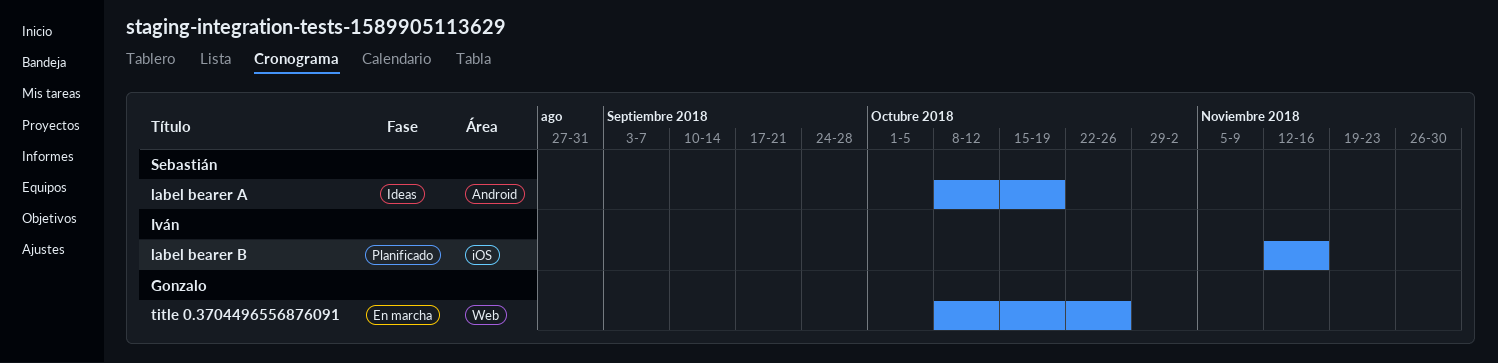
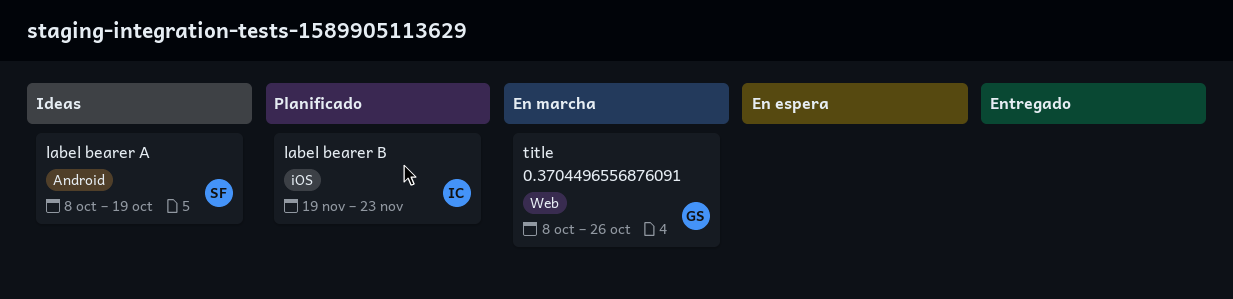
label bearer B, start: Nov 12 -> Nov 19
label bearer B, due: Nov 16 -> Nov 23

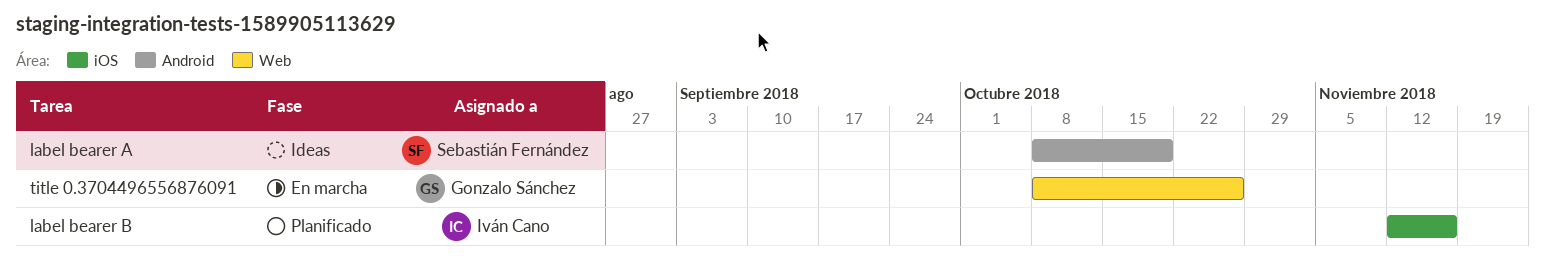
label bearer B, start: Nov 19 -> Nov 12
label bearer B, due: Nov 23 -> Nov 16

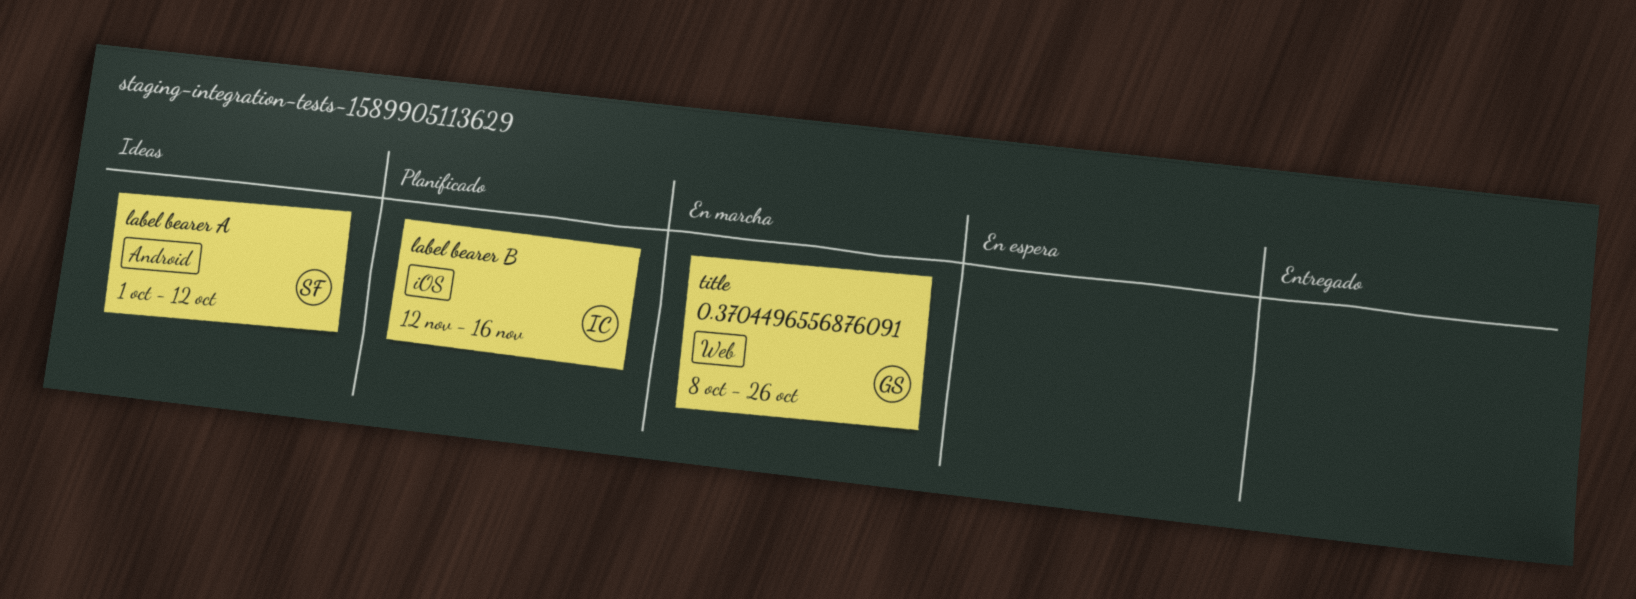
label bearer A, start: Oct 8 -> Oct 1
label bearer A, due: Oct 19 -> Oct 12

